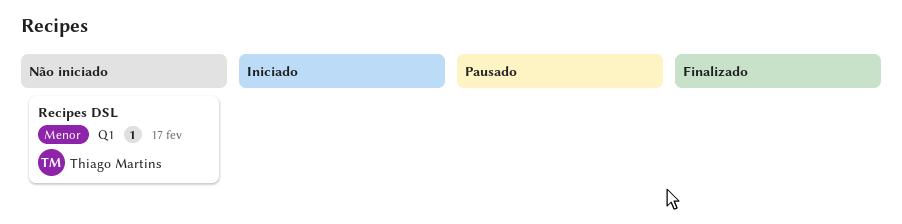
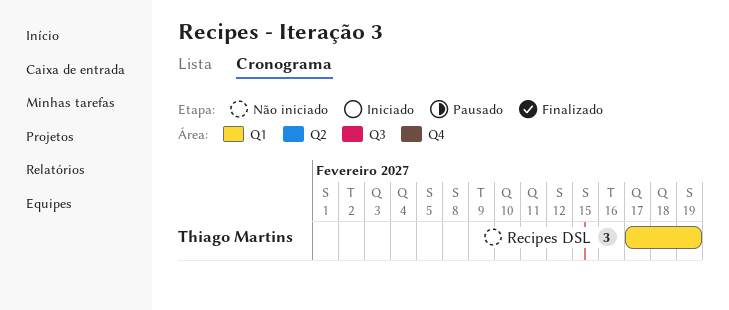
Recipes DSL, estimate: 1 -> 3
Recipes DSL, due: Feb 17 -> Feb 19

